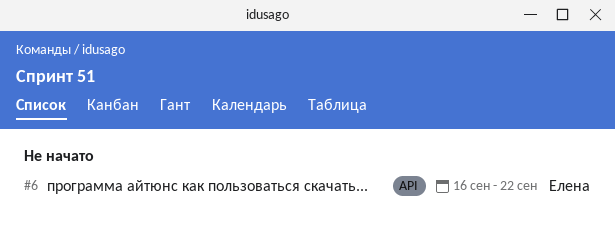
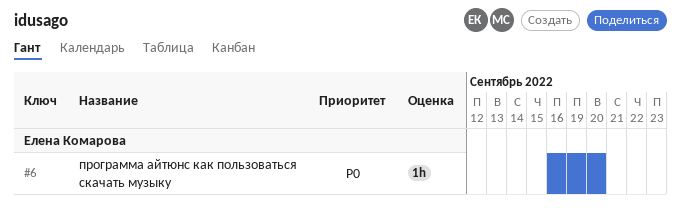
#6, due: Sep 22 -> Sep 20

